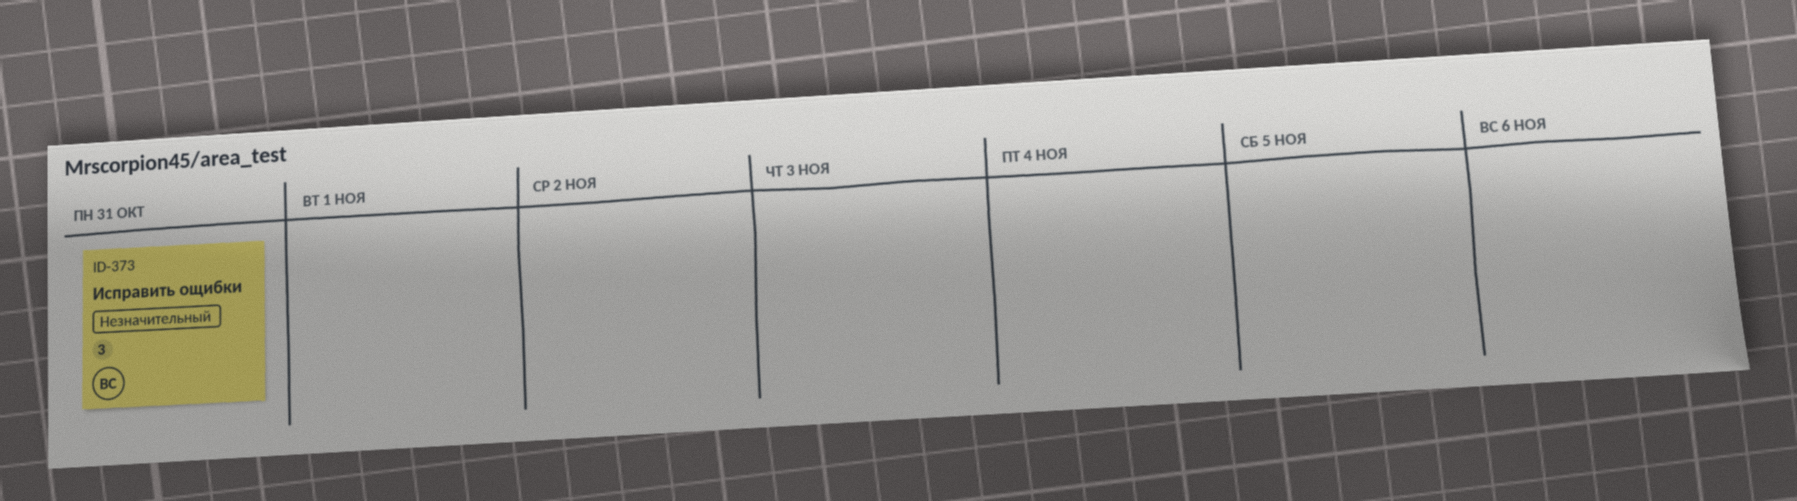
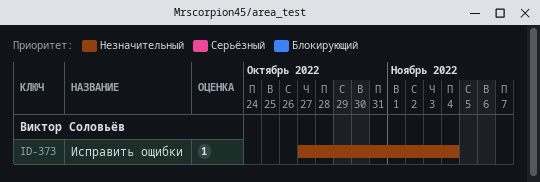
ID-373, estimate: 3 -> 1
ID-373, due: Oct 31 -> Nov 4

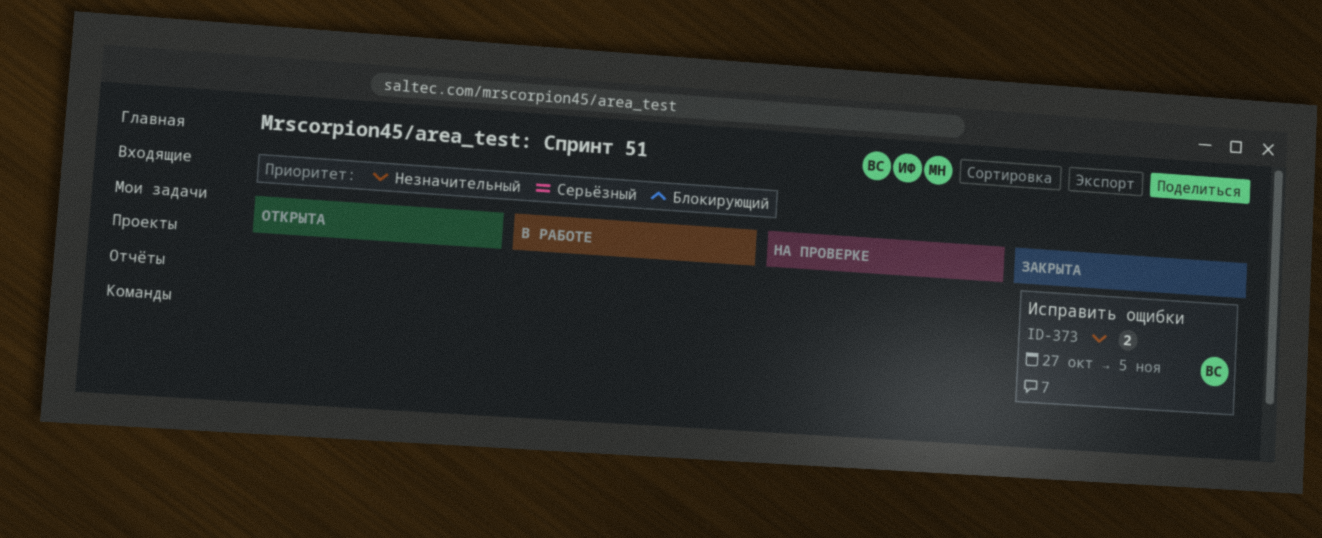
ID-373, estimate: 1 -> 2
ID-373, due: Nov 4 -> Nov 5

